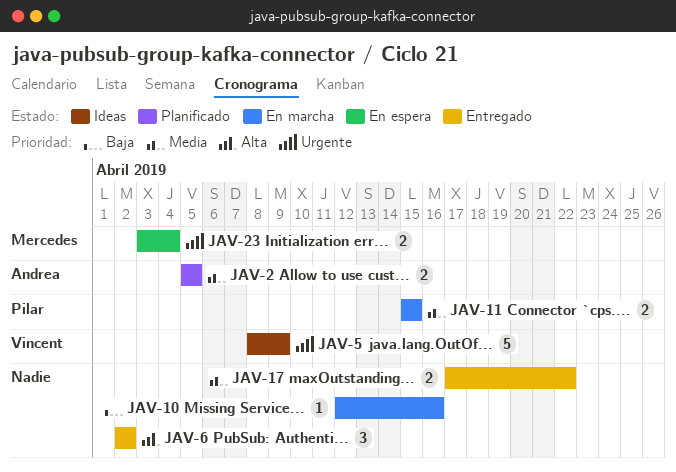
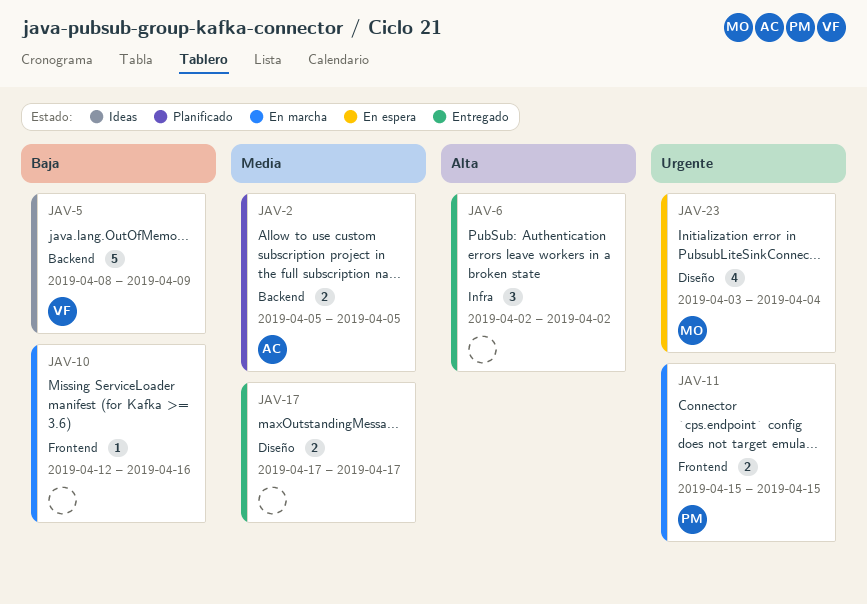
JAV-5, priority: Urgente -> Baja
JAV-11, priority: Media -> Urgente
JAV-17, due: Apr 22 -> Apr 17
JAV-23, estimate: 2 -> 4

